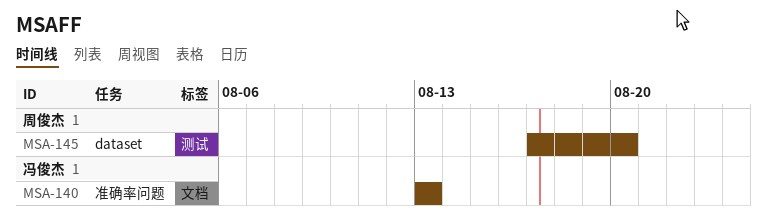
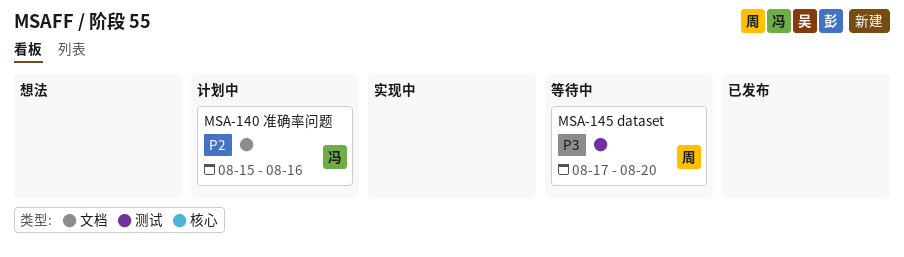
MSA-140, start: Aug 13 -> Aug 15
MSA-140, due: Aug 13 -> Aug 16

